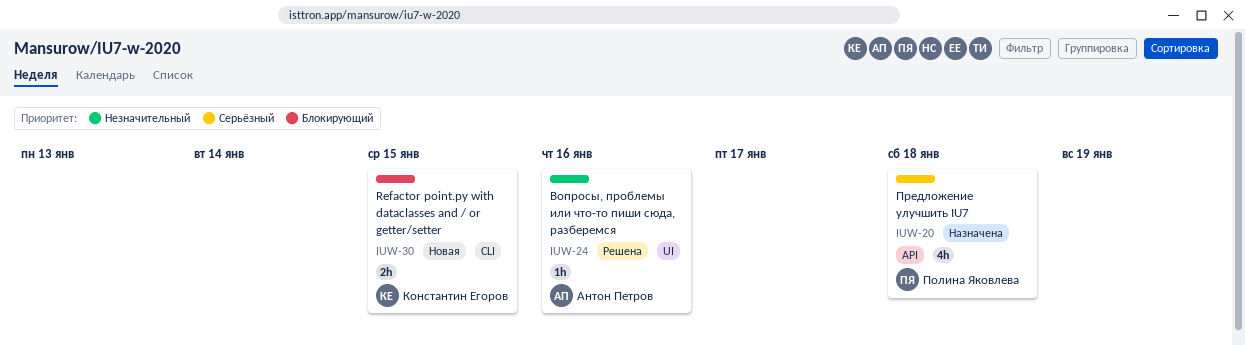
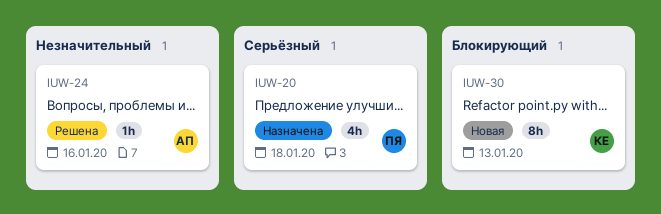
IUW-30, estimate: 2h -> 8h
IUW-30, due: Jan 15 -> Jan 13

